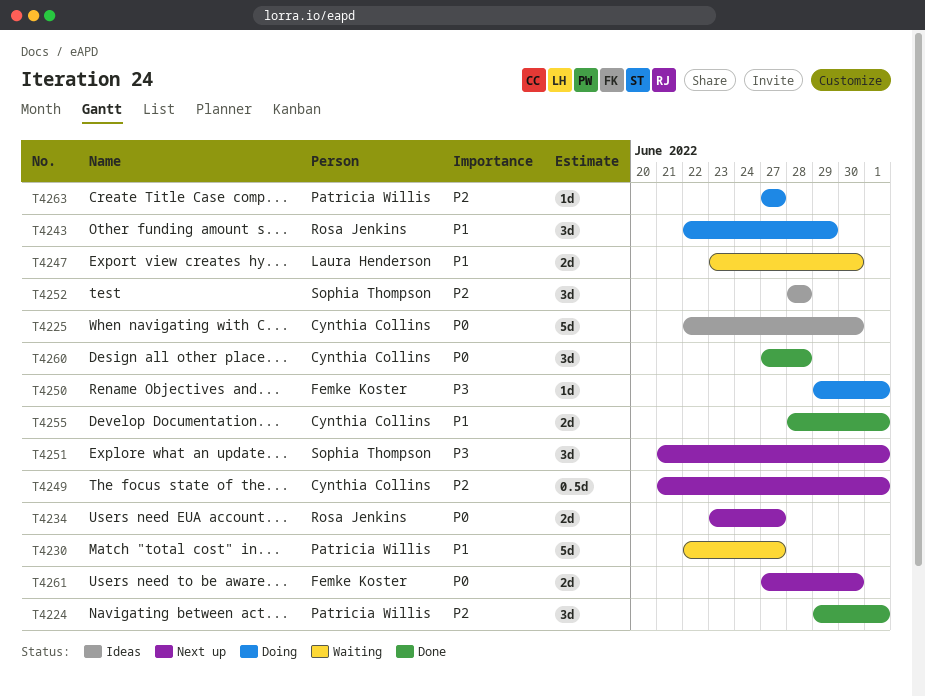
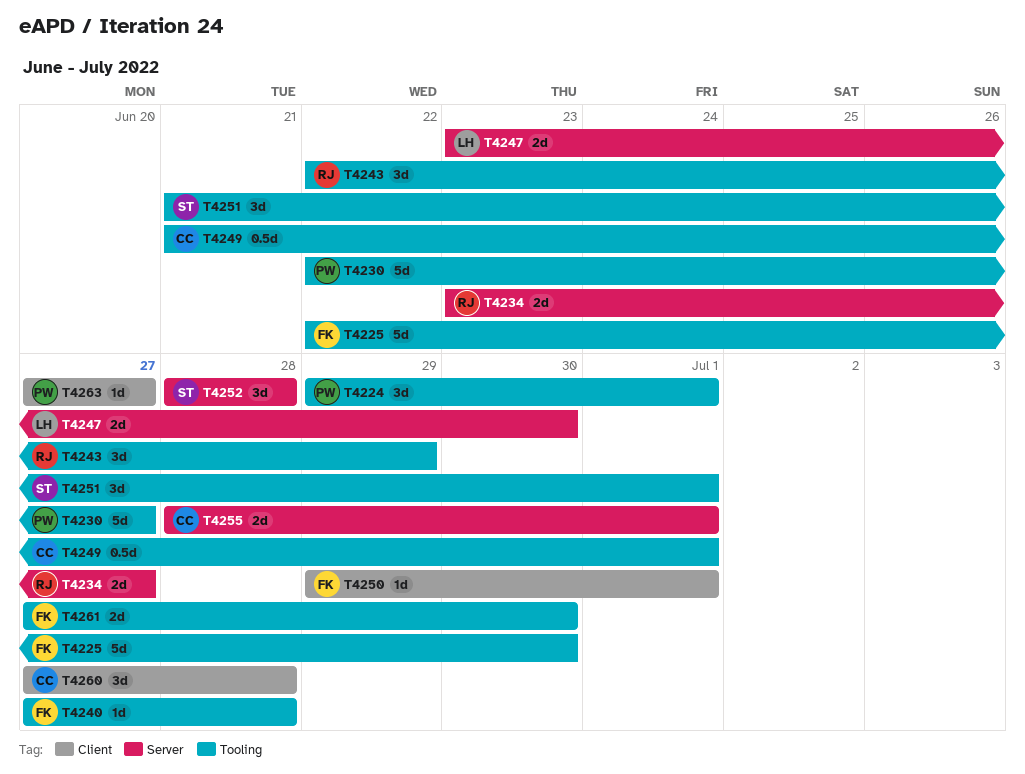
T4225, owner: Cynthia Collins -> Femke Koster
T4240: none -> present

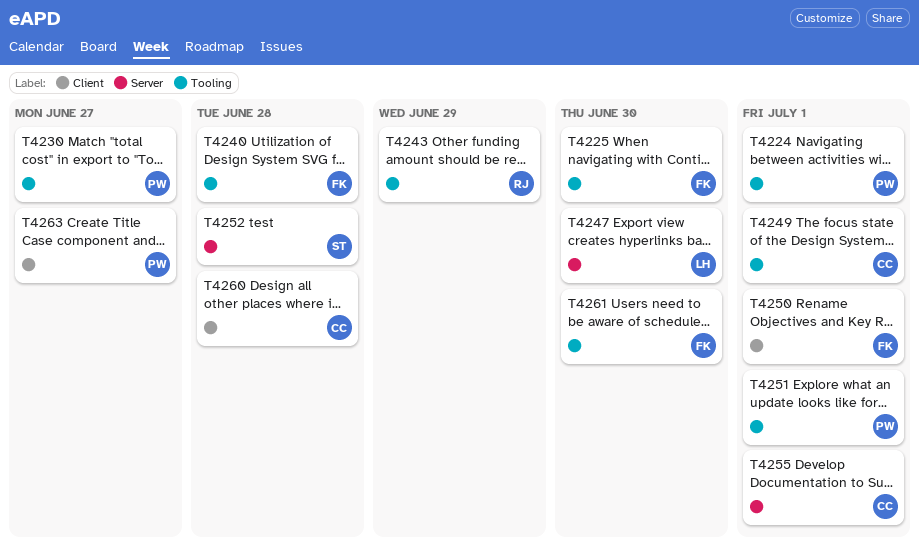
T4234: present -> none
T4251, owner: ST -> PW

